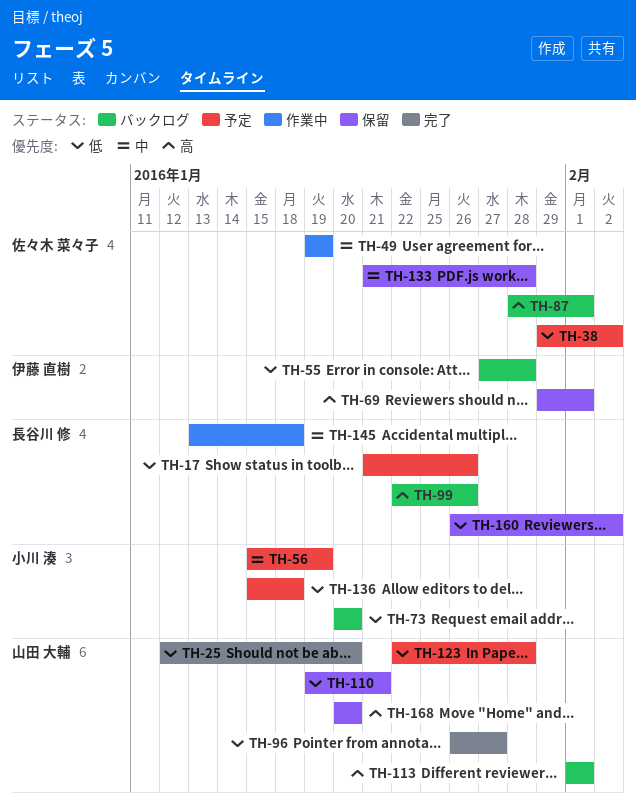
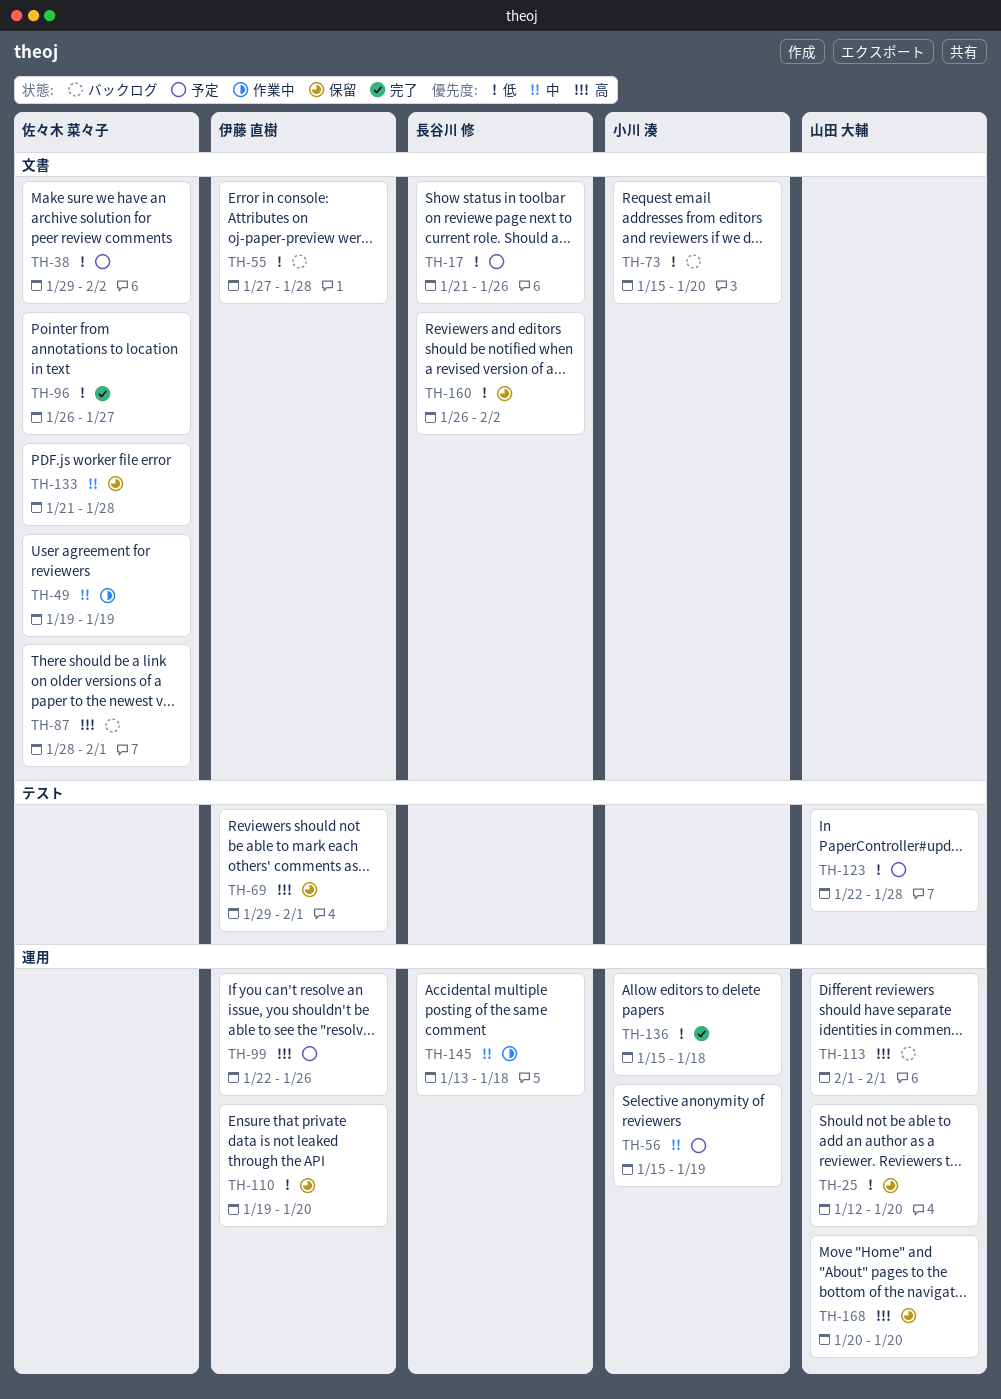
TH-25, status: 完了 -> 保留
TH-73, start: Jan 20 -> Jan 15
TH-96, owner: 山田 大輔 -> 佐々木 菜々子
TH-99, status: バックログ -> 予定
TH-99, owner: 長谷川 修 -> 伊藤 直樹
TH-110, owner: 山田 大輔 -> 伊藤 直樹
TH-110, due: Jan 21 -> Jan 20
TH-136, status: 予定 -> 完了

